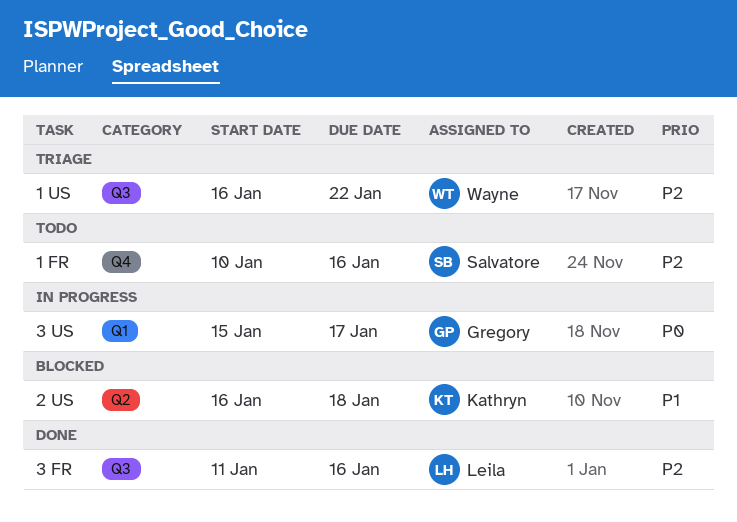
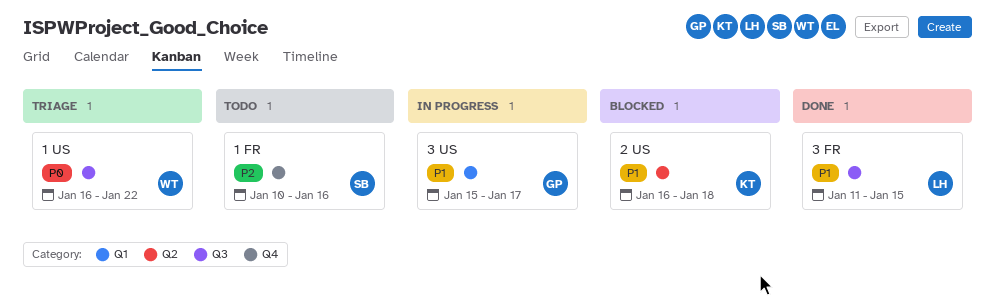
1 US, priority: P2 -> P0
3 FR, priority: P2 -> P1
3 FR, due: Jan 16 -> Jan 15
3 US, priority: P0 -> P1

